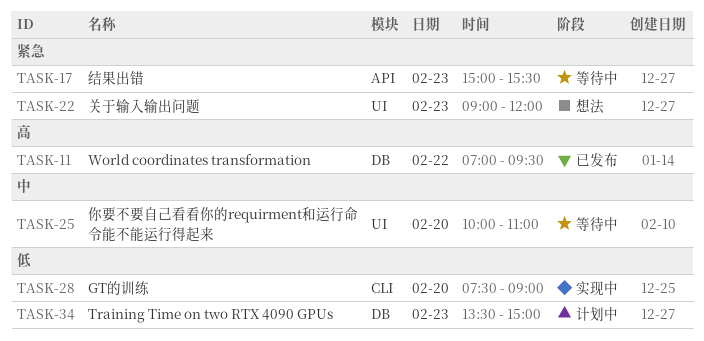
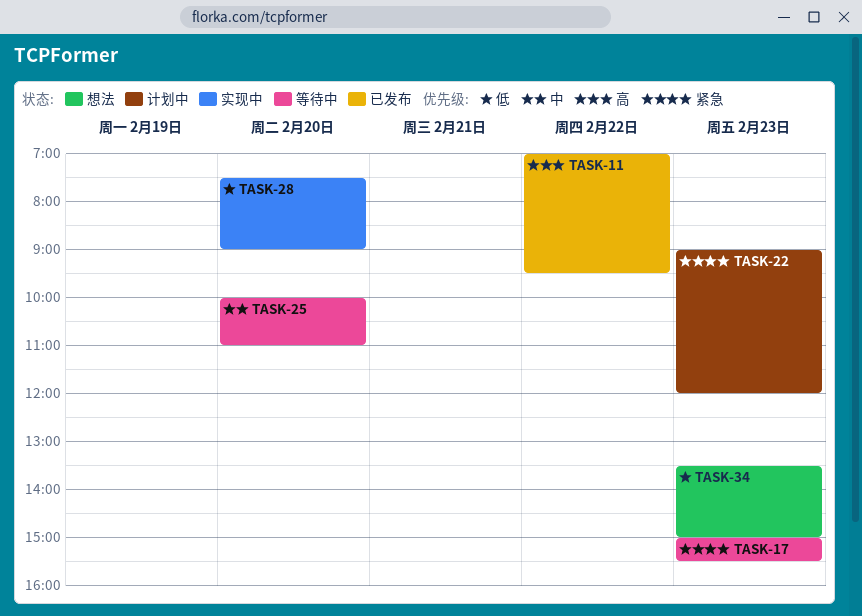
TASK-22, status: 想法 -> 计划中
TASK-34, status: 计划中 -> 想法

